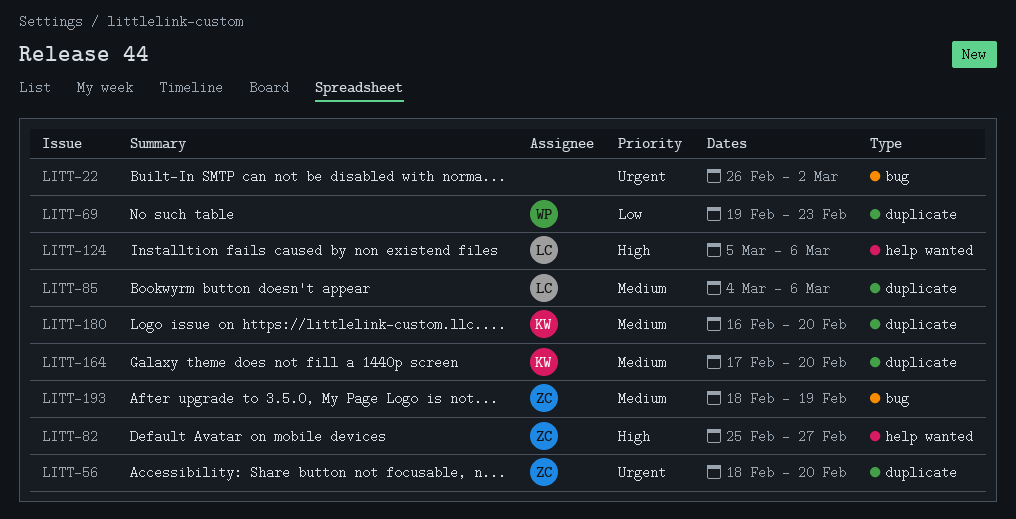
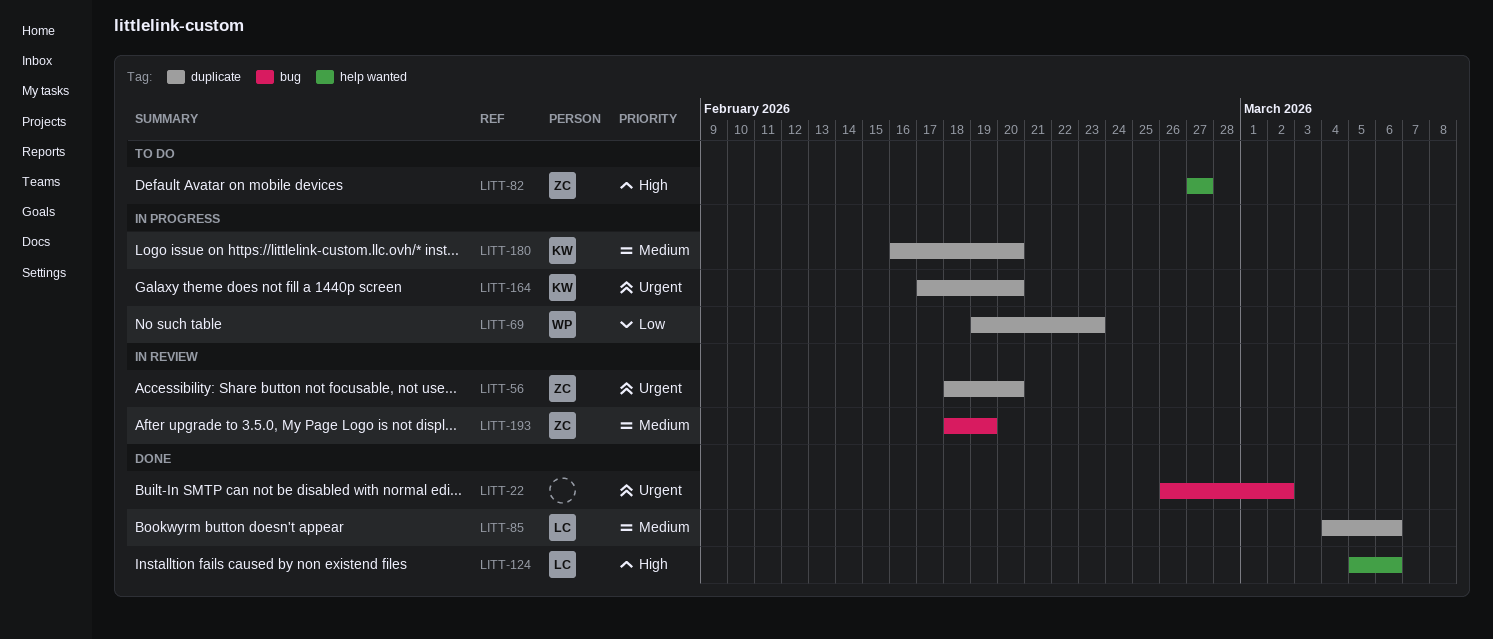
LITT-82, start: Feb 25 -> Feb 27
LITT-164, priority: Medium -> Urgent

